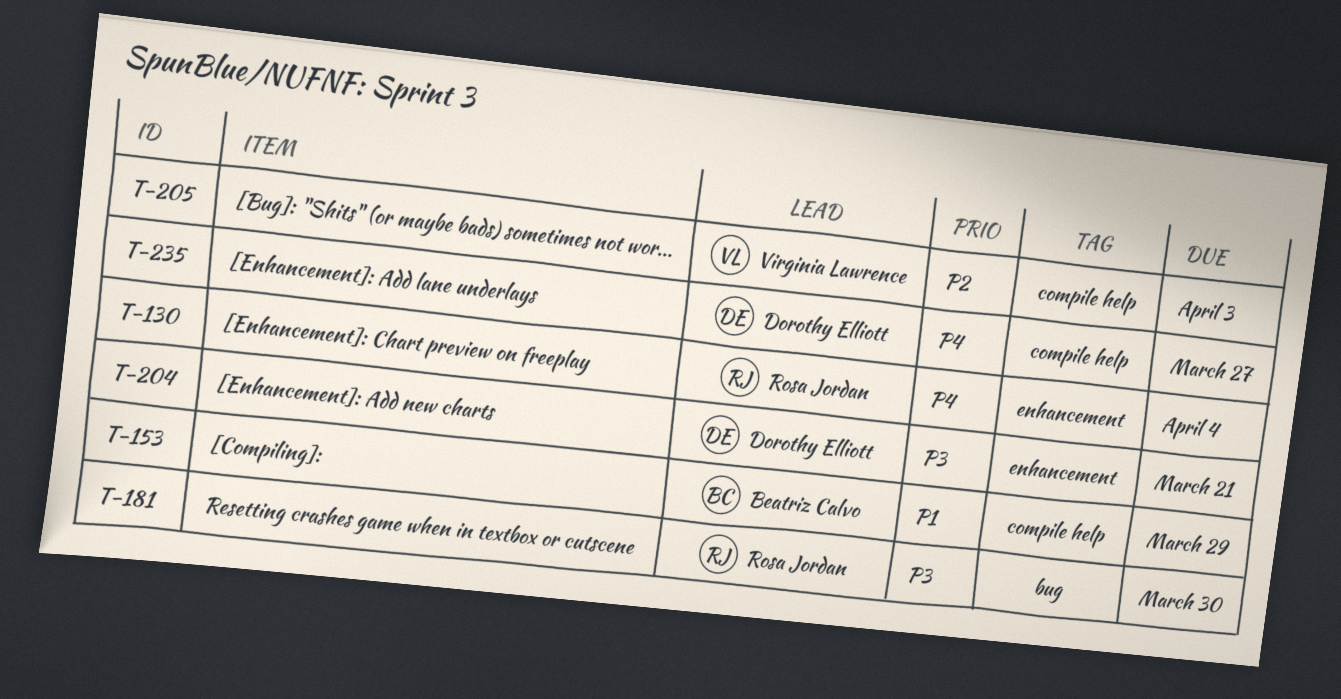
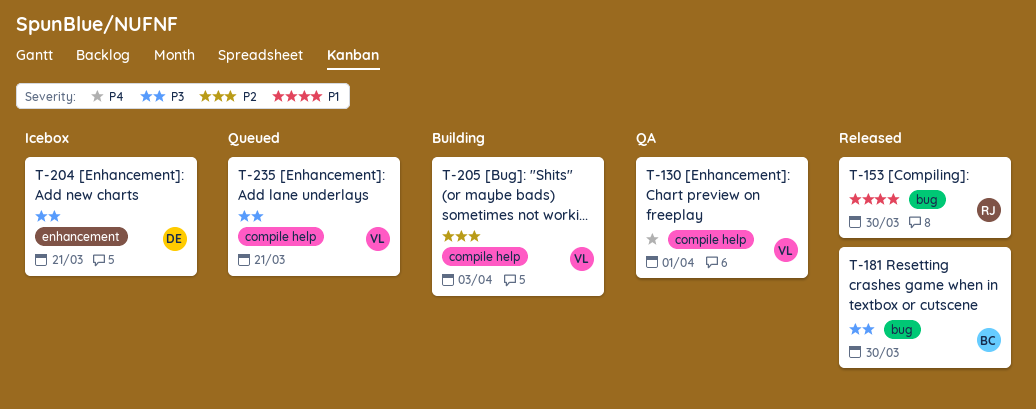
T-130, owner: Rosa Jordan -> Virginia Lawrence
T-130, label: enhancement -> compile help
T-130, due: Apr 4 -> Apr 1
T-153, owner: Beatriz Calvo -> Rosa Jordan
T-153, label: compile help -> bug
T-153, due: Mar 29 -> Mar 30
T-181, owner: Rosa Jordan -> Beatriz Calvo
T-235, owner: Dorothy Elliott -> Virginia Lawrence
T-235, priority: P4 -> P3
T-235, due: Mar 27 -> Mar 21

